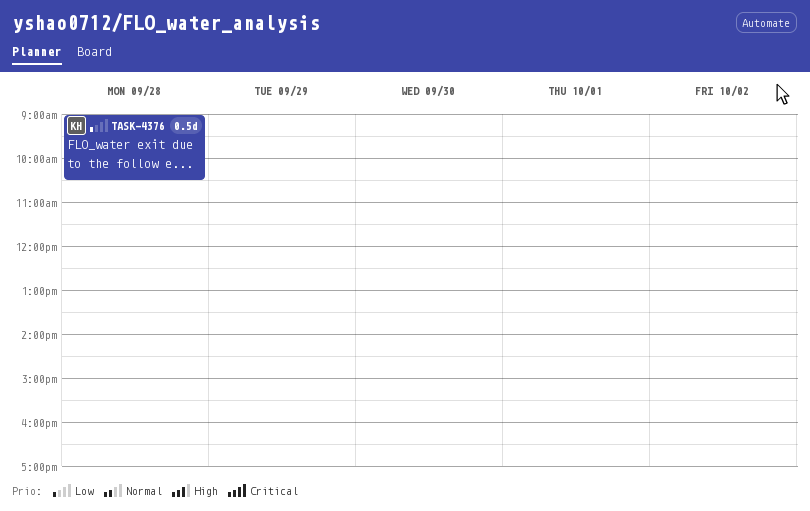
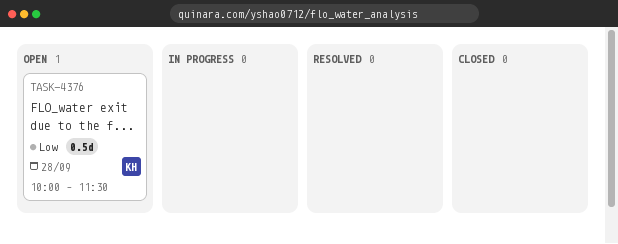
TASK-4376, begins: 09:00 -> 10:00
TASK-4376, ends: 10:30 -> 11:30

